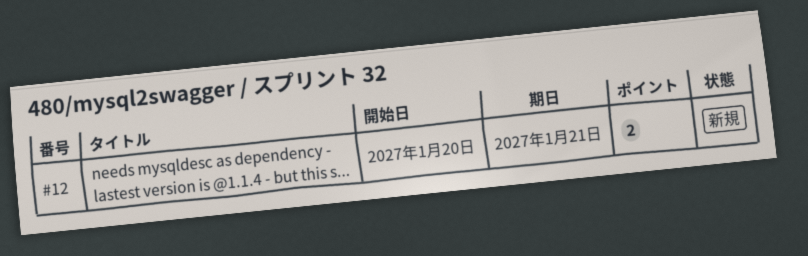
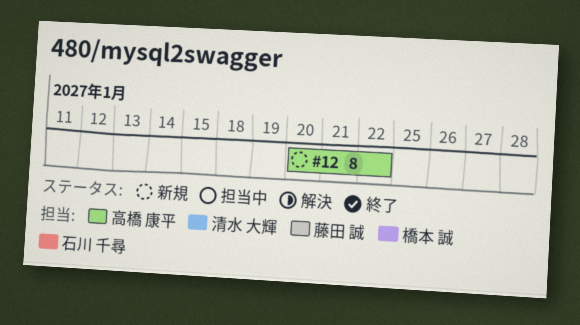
#12, estimate: 2 -> 8
#12, due: Jan 21 -> Jan 22

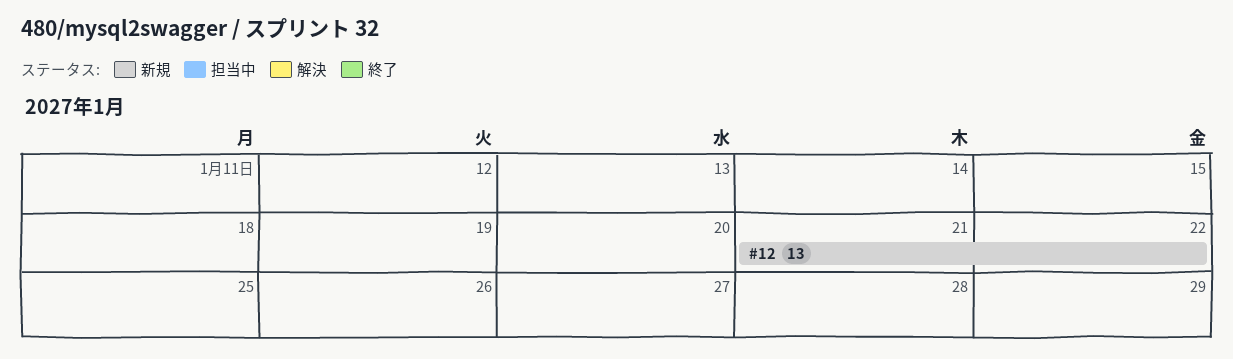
#12, estimate: 8 -> 13
#12, start: Jan 20 -> Jan 21

